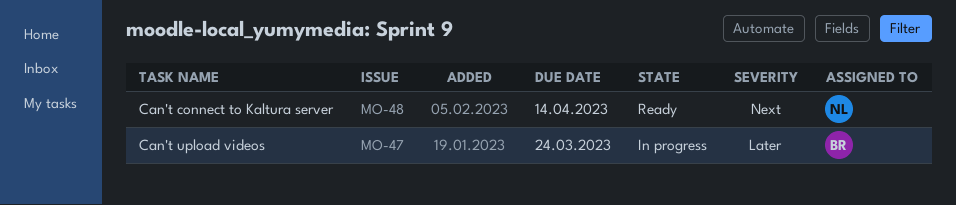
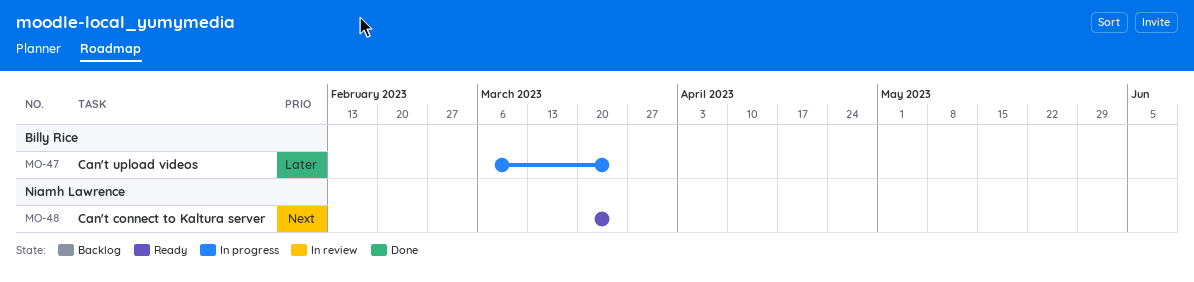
MO-48, due: Apr 14 -> Mar 24

